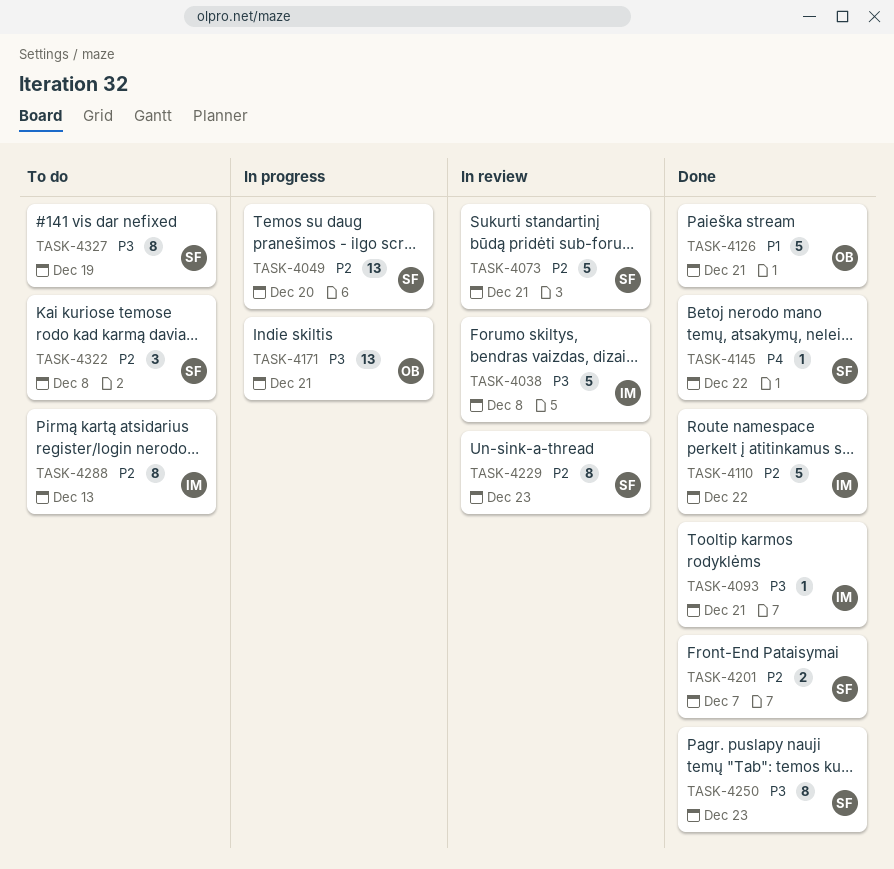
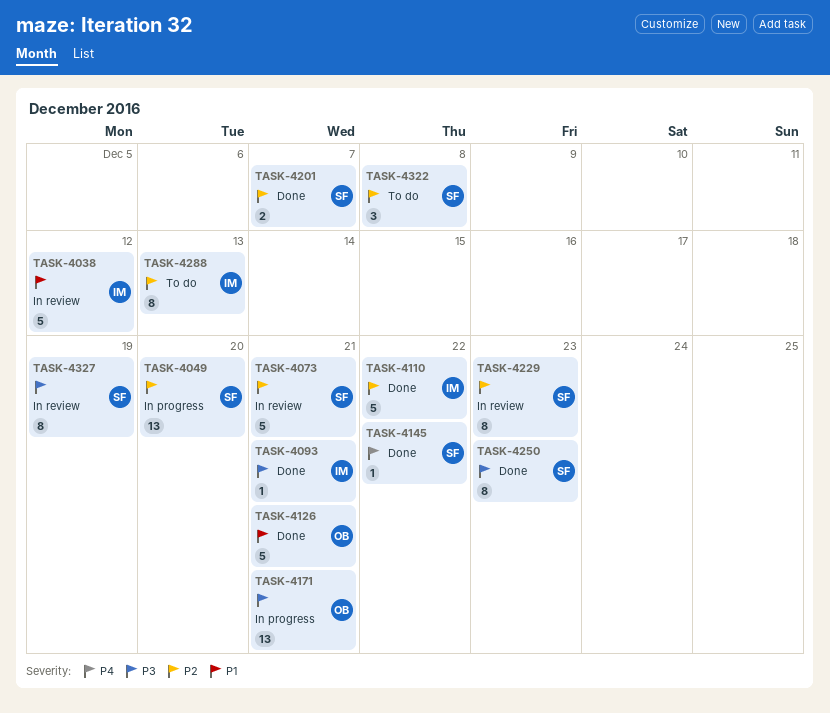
TASK-4038, priority: P3 -> P1
TASK-4038, due: Dec 8 -> Dec 12
TASK-4327, status: To do -> In review

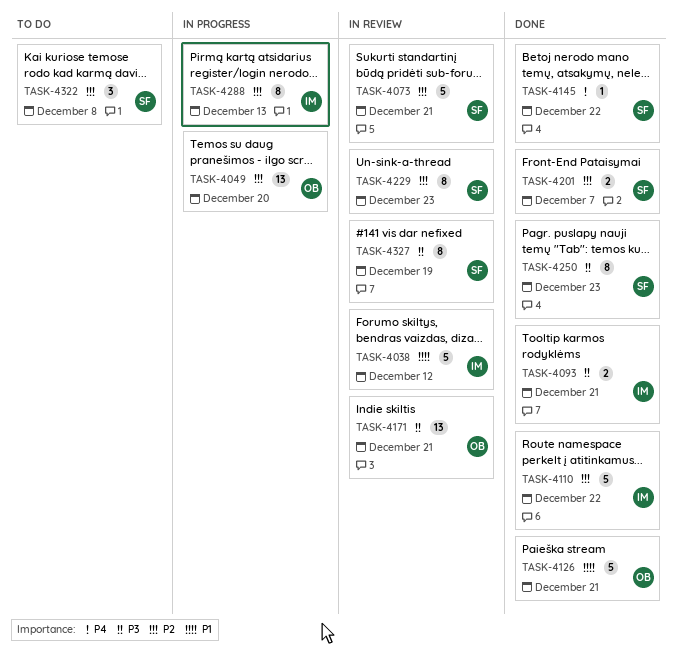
TASK-4049, owner: SF -> OB
TASK-4093, estimate: 1 -> 2
TASK-4171, status: In progress -> In review
TASK-4288, status: To do -> In progress

